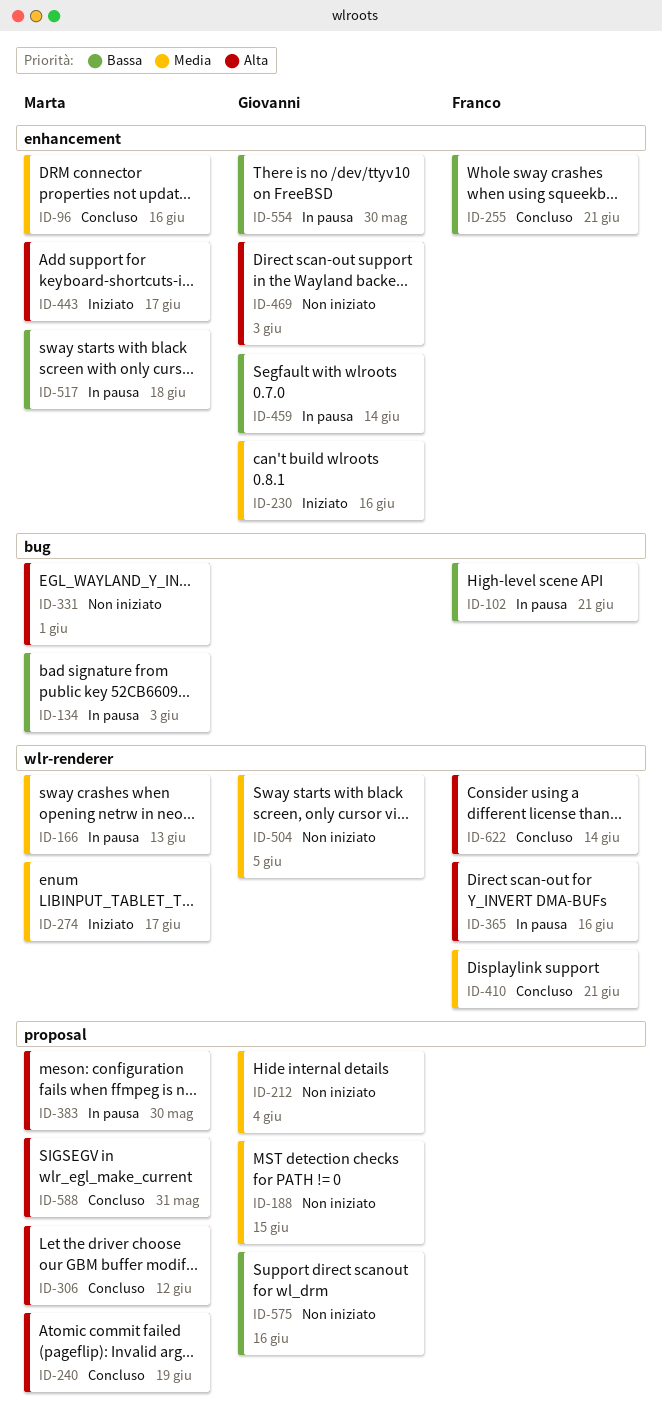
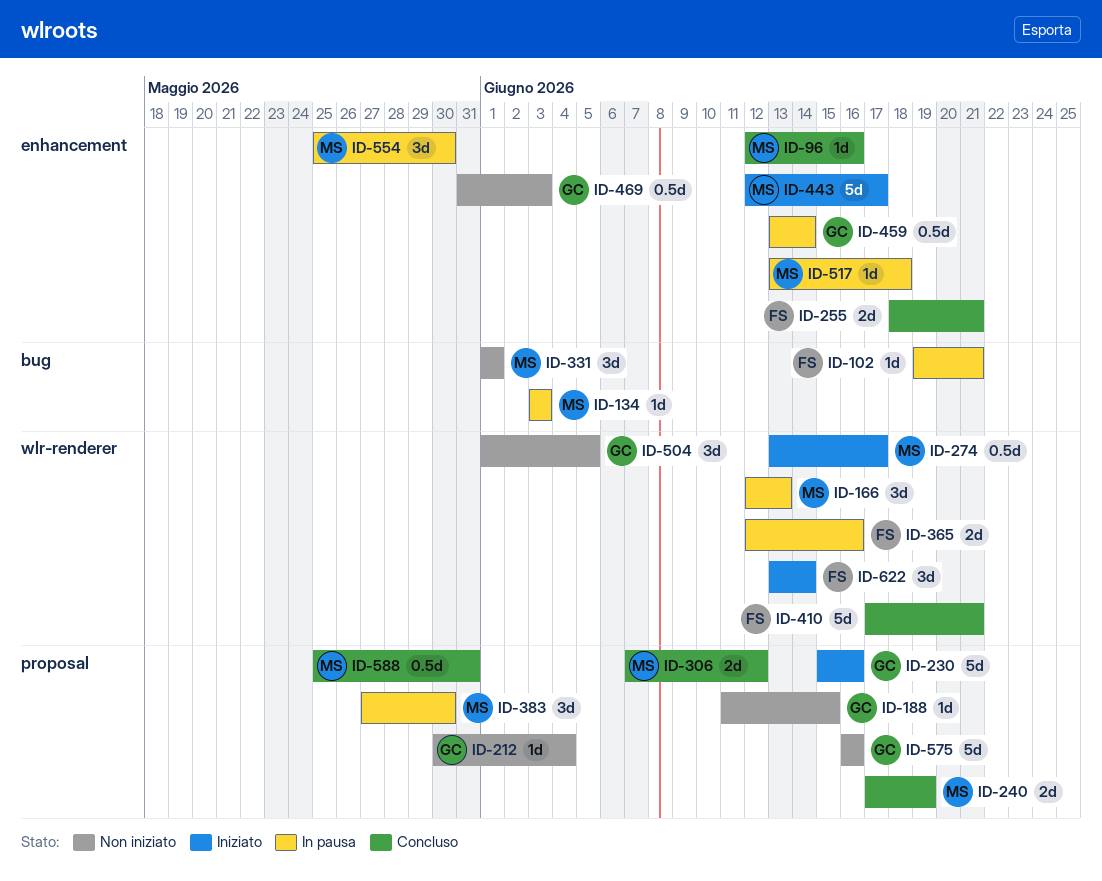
ID-230, label: enhancement -> proposal
ID-554, owner: Giovanni -> Marta
ID-622, status: Concluso -> Iniziato

